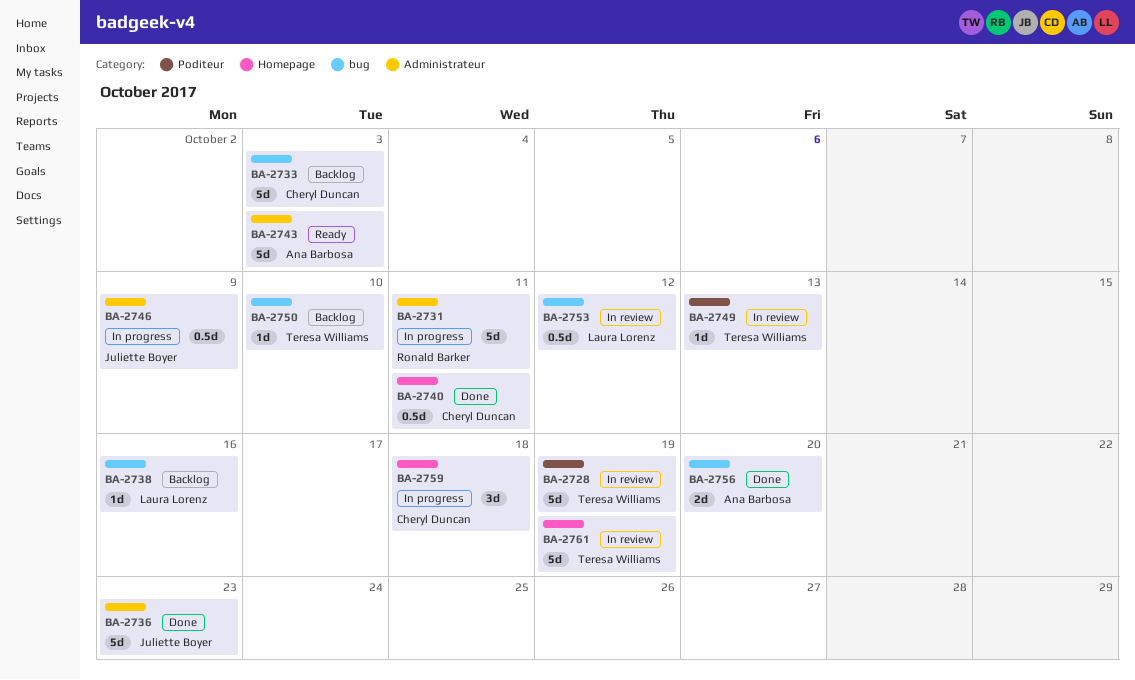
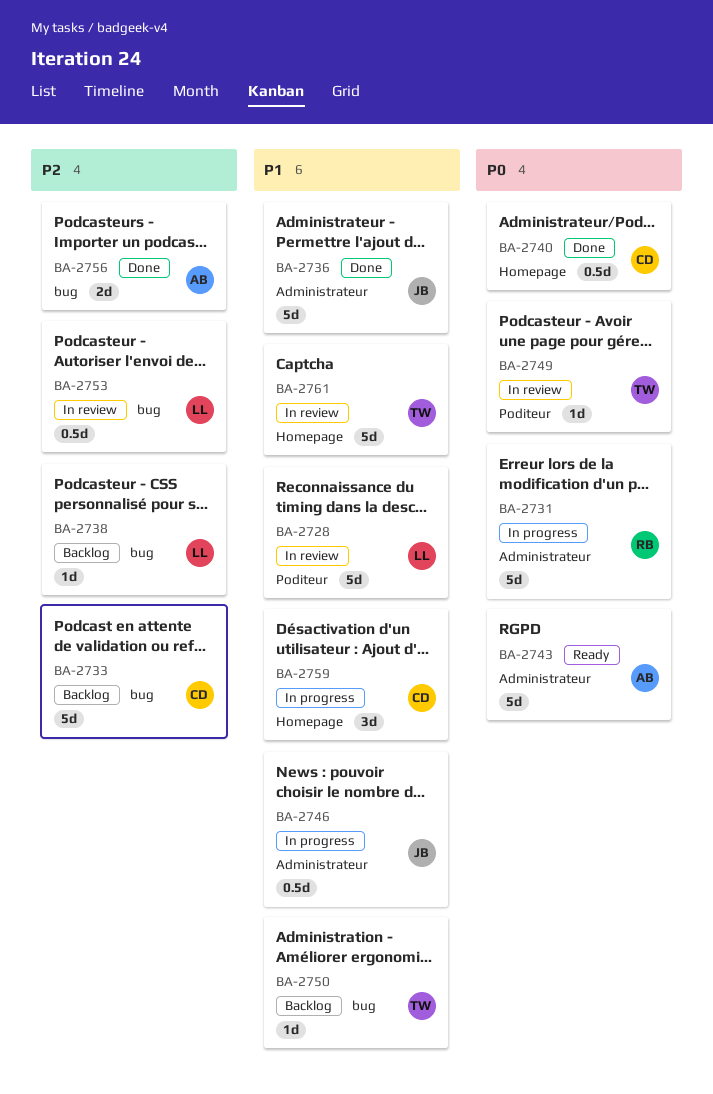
BA-2728, owner: Teresa Williams -> Laura Lorenz

